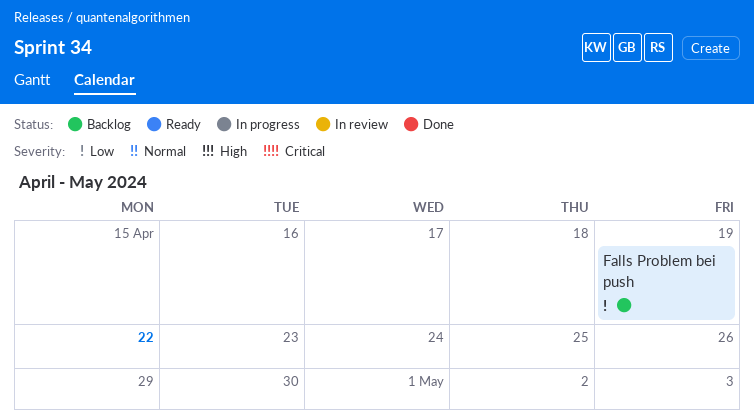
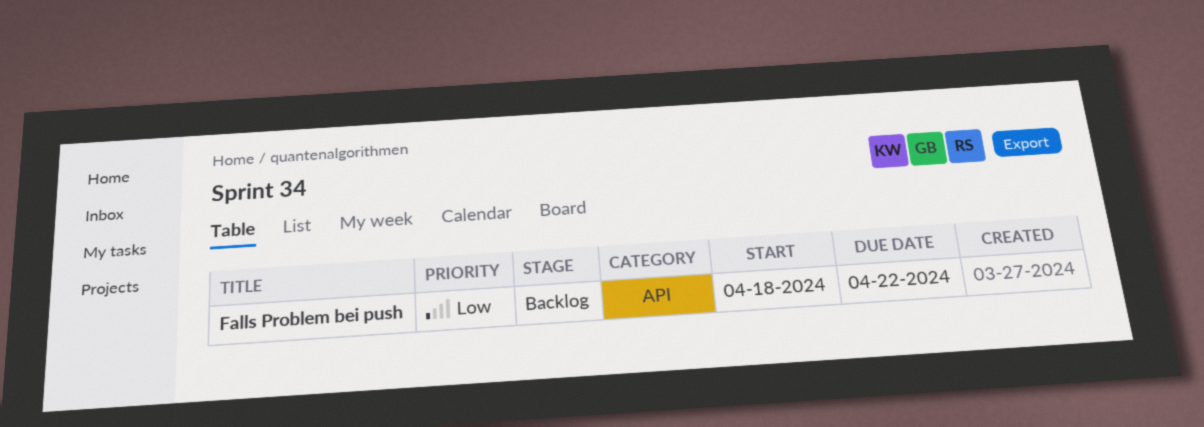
Falls Problem bei push, due: Apr 19 -> Apr 22

